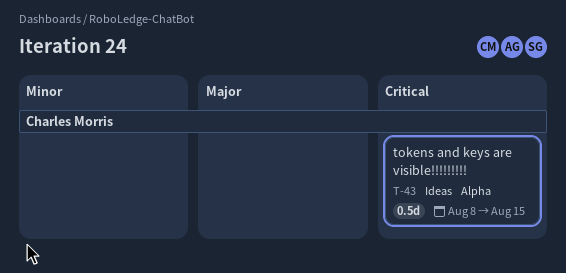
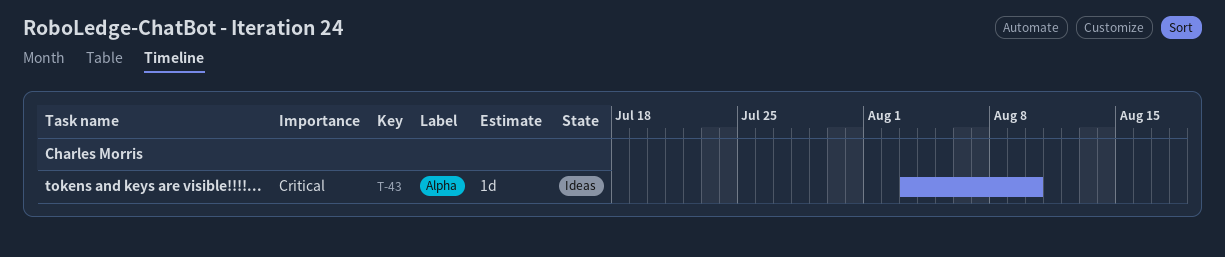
T-43, estimate: 0.5d -> 1d
T-43, start: Aug 8 -> Aug 3
T-43, due: Aug 15 -> Aug 10

